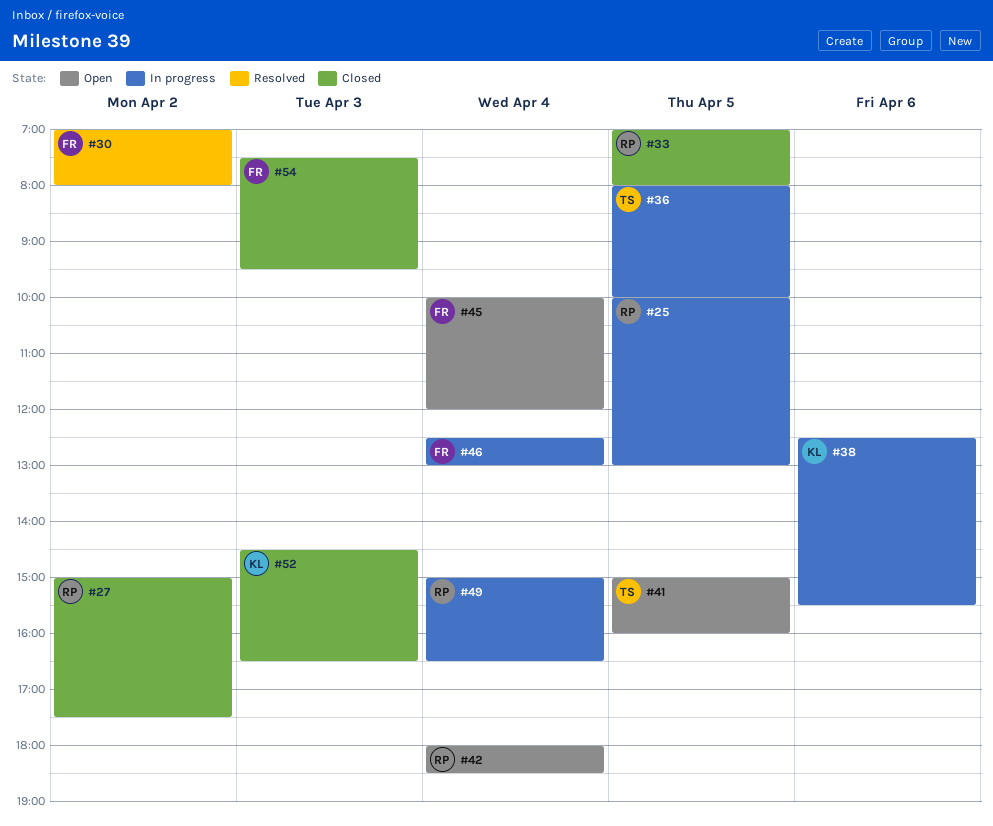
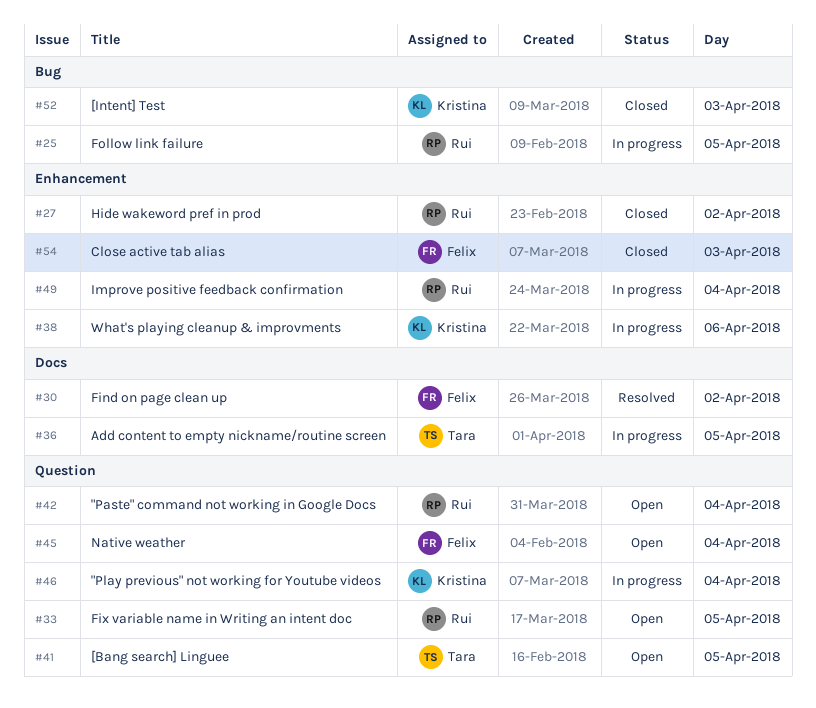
#33, status: Closed -> Open
#46, owner: Felix -> Kristina

